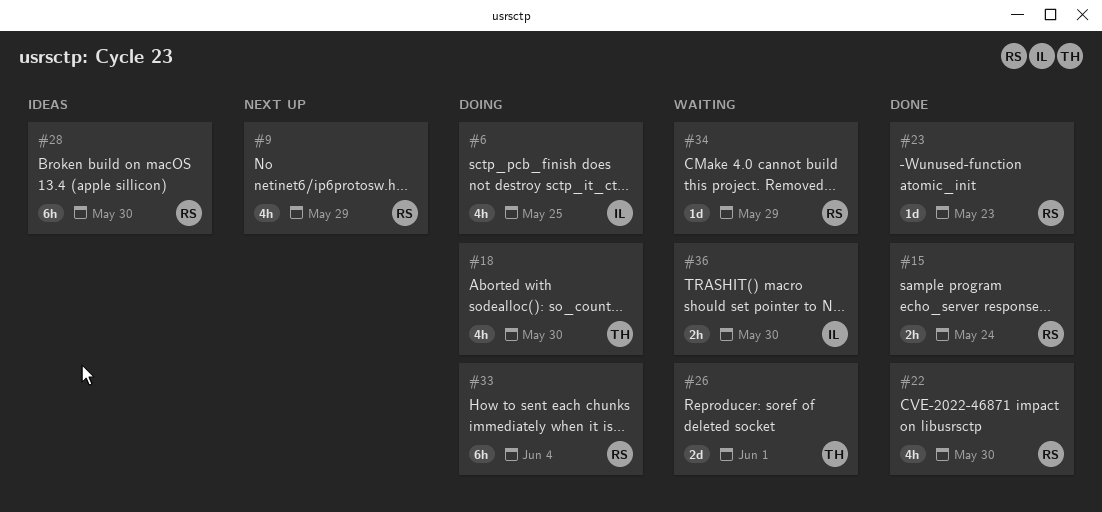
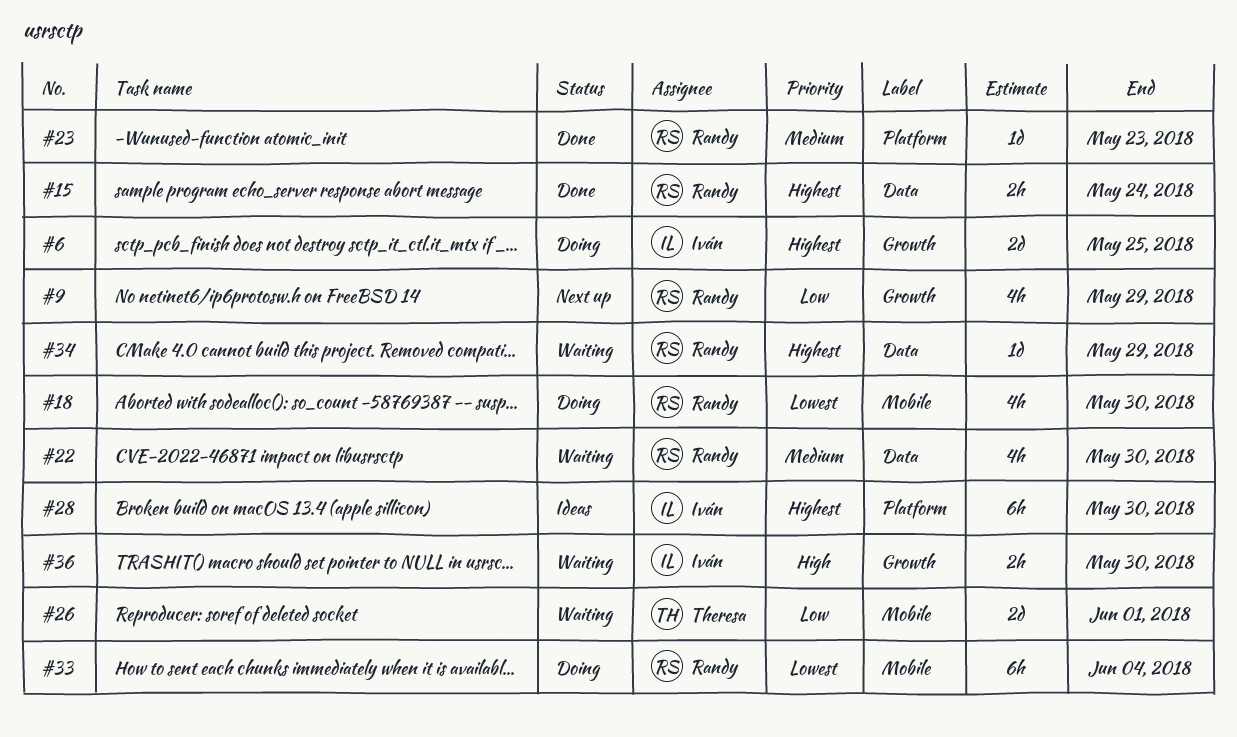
#6, estimate: 4h -> 2d
#18, owner: Theresa -> Randy
#22, status: Done -> Waiting
#28, owner: Randy -> Iván

